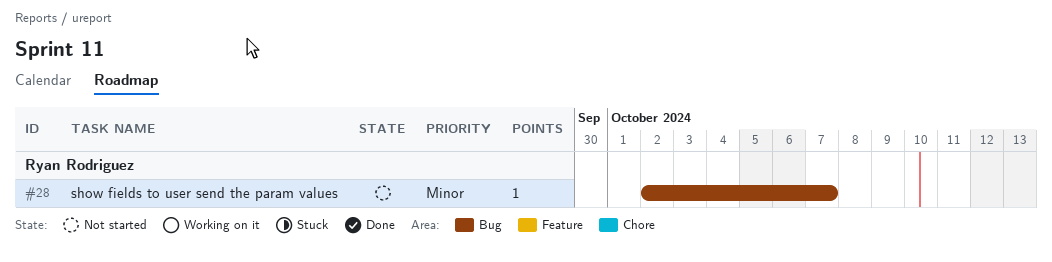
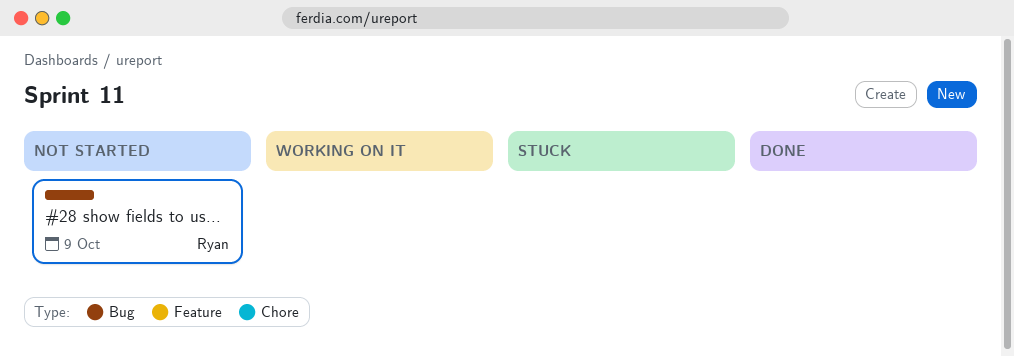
#28, due: Oct 7 -> Oct 9

